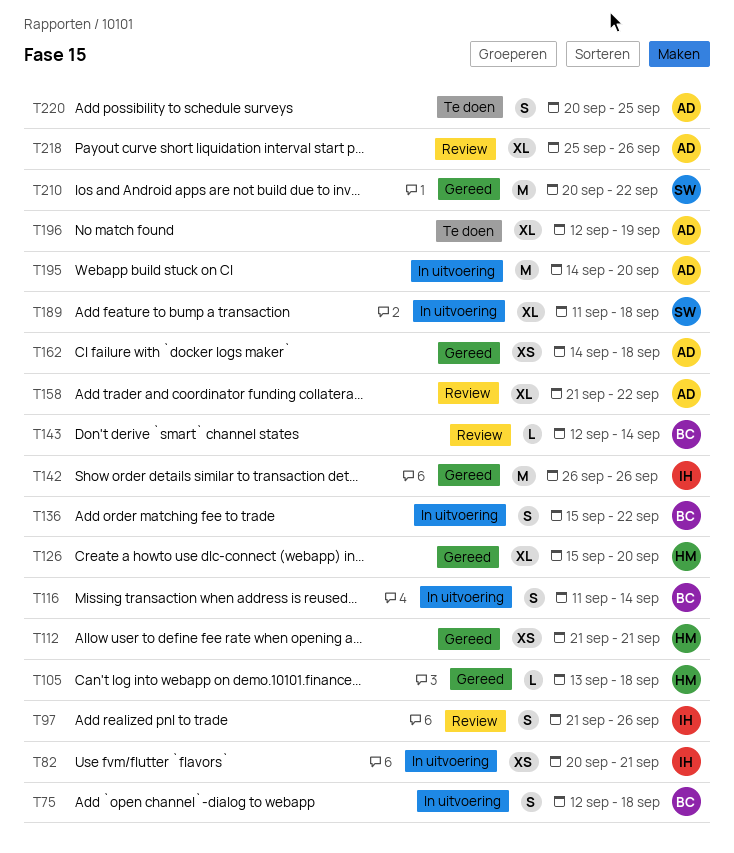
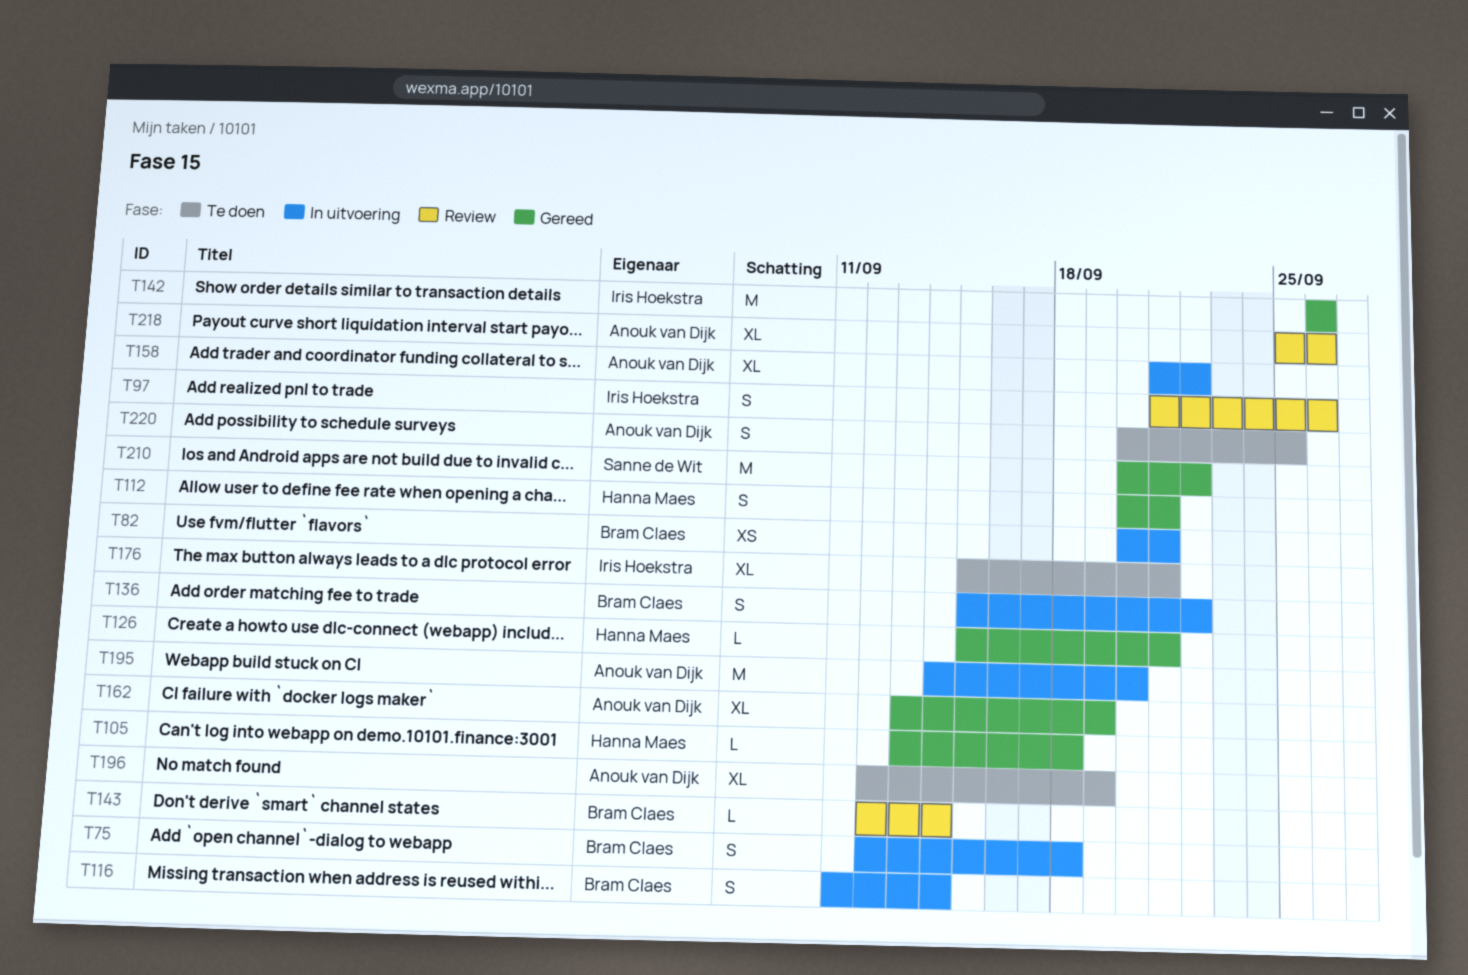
T82, owner: Iris Hoekstra -> Bram Claes
T112, estimate: XS -> S
T112, start: Sep 21 -> Sep 20
T126, estimate: XL -> L
T126, due: Sep 20 -> Sep 21
T158, status: Review -> In uitvoering
T162, estimate: XS -> XL
T162, start: Sep 14 -> Sep 13
T162, due: Sep 18 -> Sep 19
T176: none -> present
T189: present -> none

